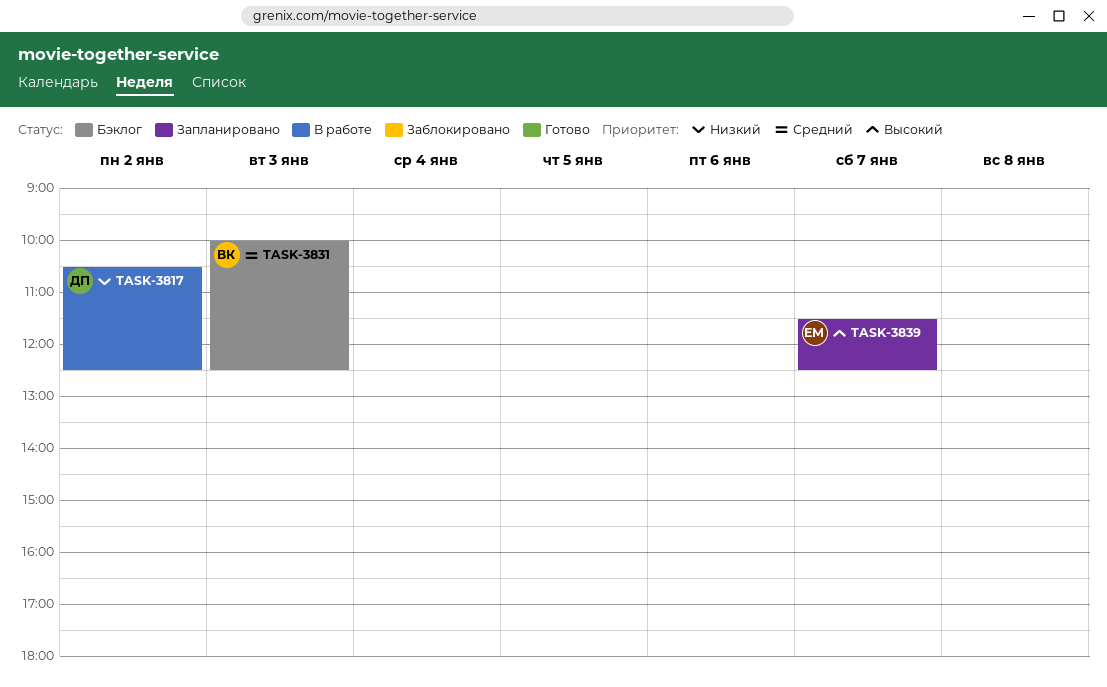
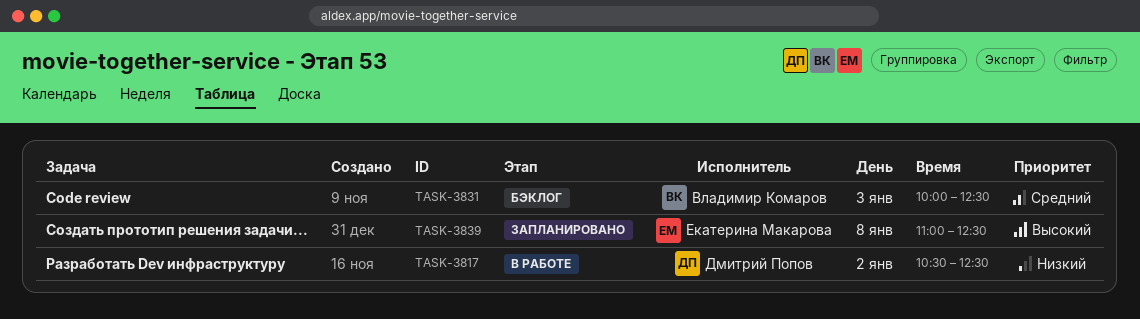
TASK-3839, day: Jan 7 -> Jan 8
TASK-3839, begins: 11:30 -> 11:00

